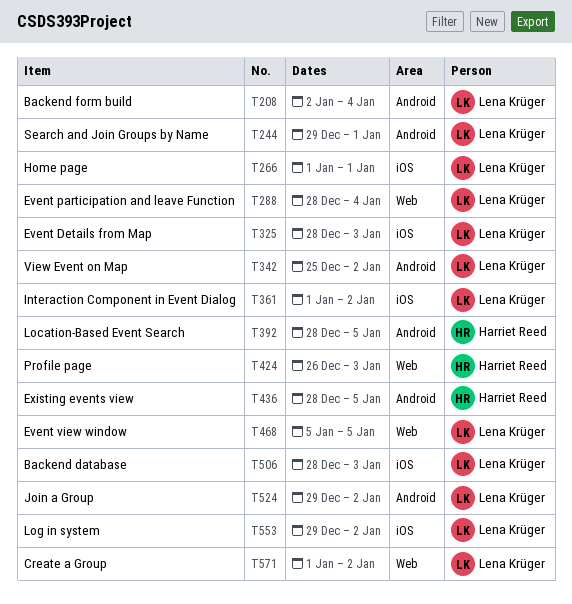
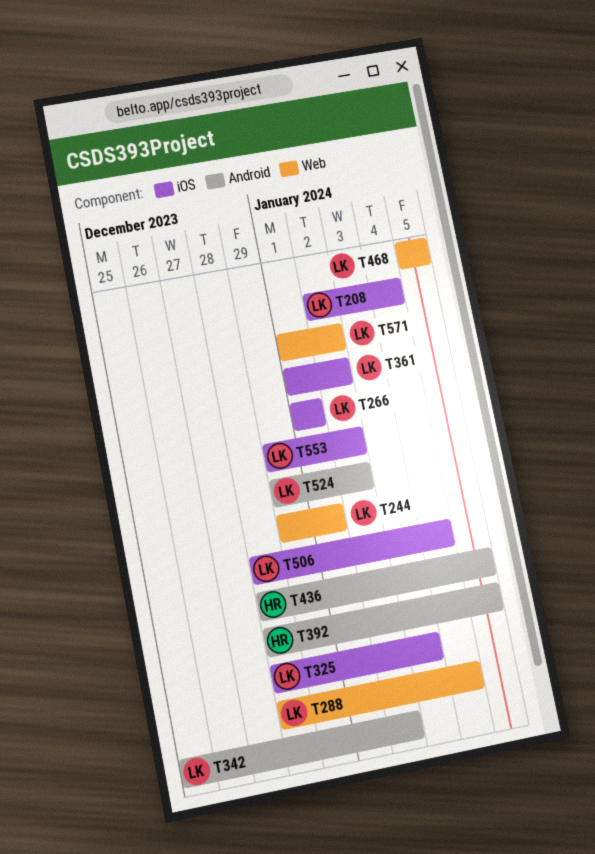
T208, label: Android -> iOS
T244, label: Android -> Web
T424: present -> none
T506, due: Jan 3 -> Jan 4

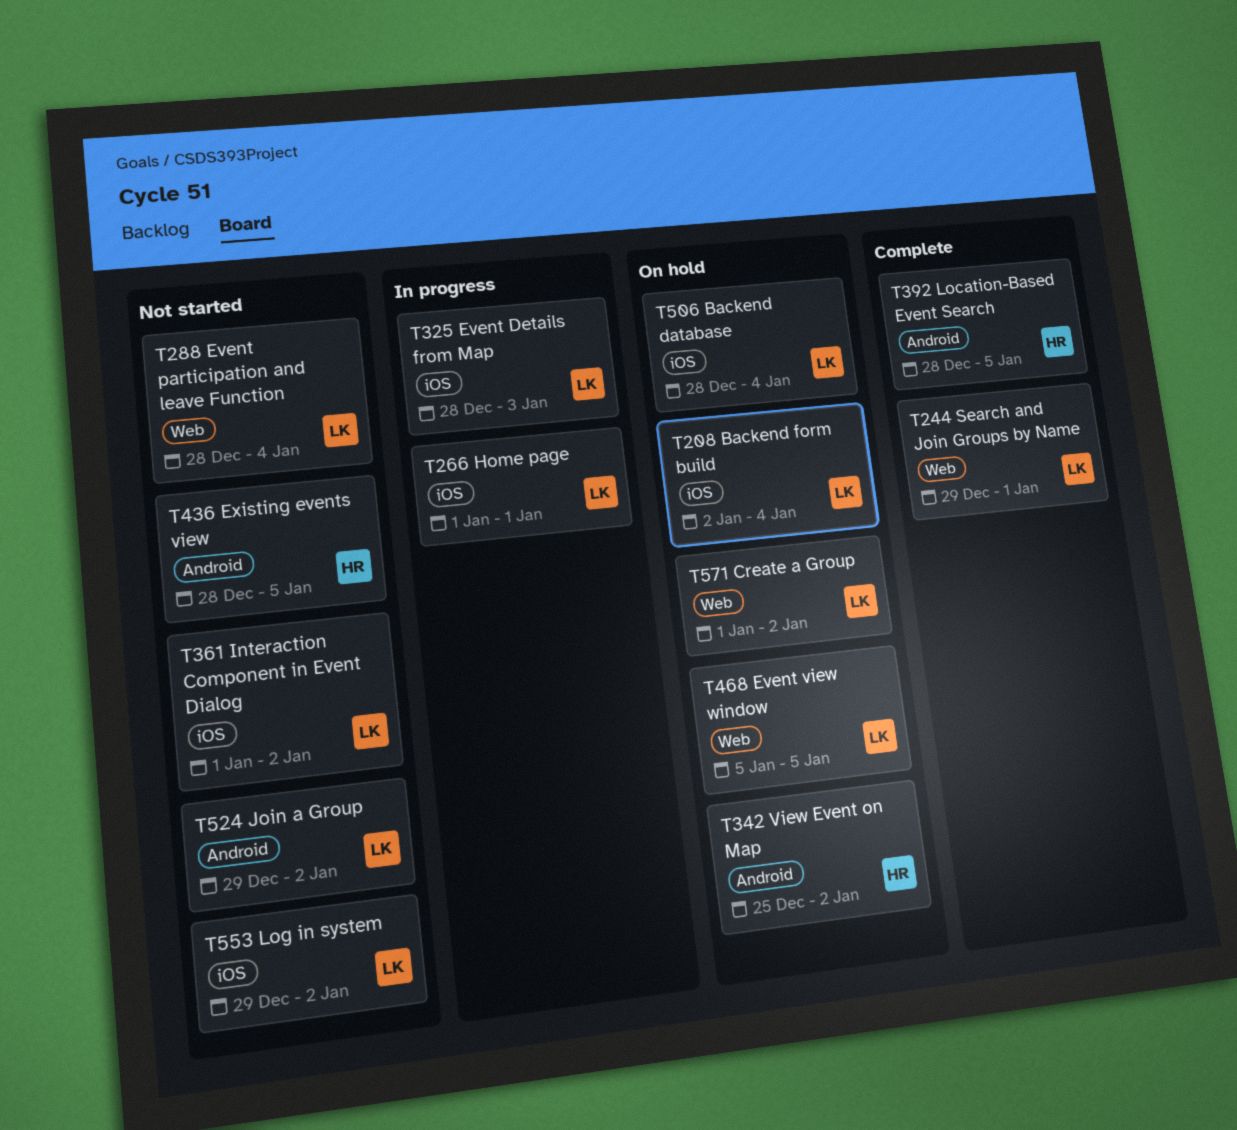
T342, owner: LK -> HR

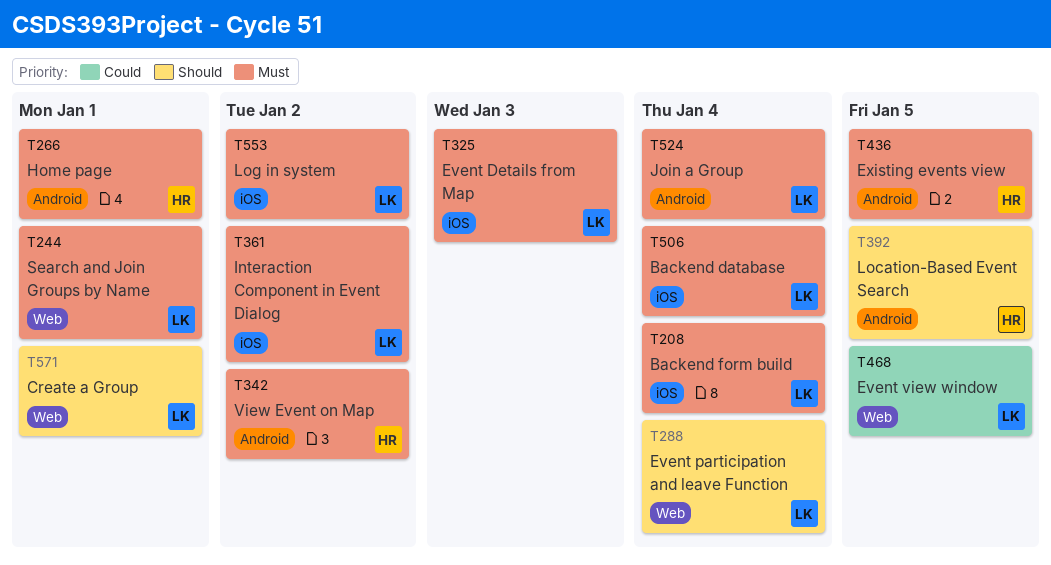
T266, owner: LK -> HR
T266, label: iOS -> Android
T524, due: Jan 2 -> Jan 4
T571, due: Jan 2 -> Jan 1

